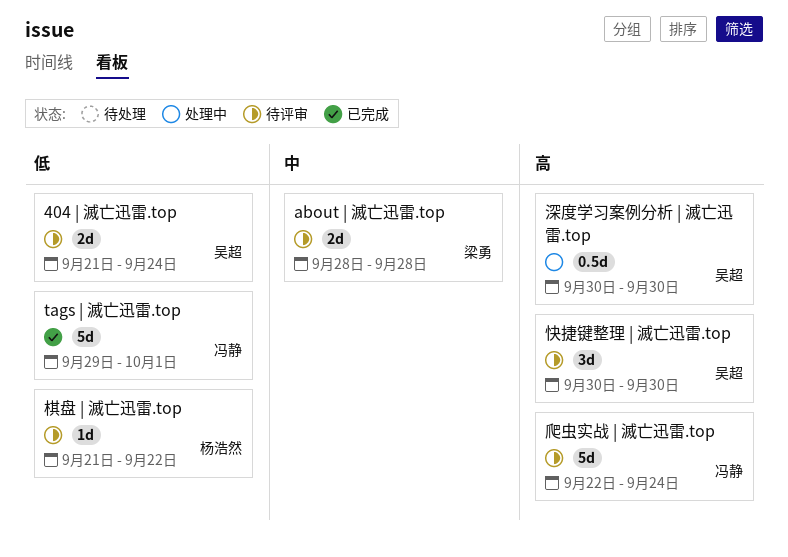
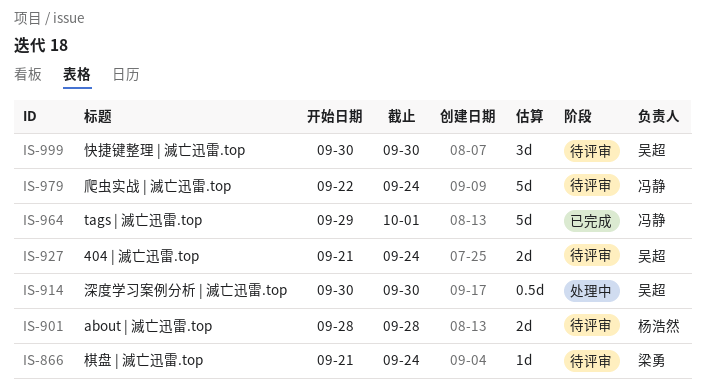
about | 滅亡迅雷.top, owner: 梁勇 -> 杨浩然
棋盘 | 滅亡迅雷.top, owner: 杨浩然 -> 梁勇
棋盘 | 滅亡迅雷.top, due: Sep 22 -> Sep 24

